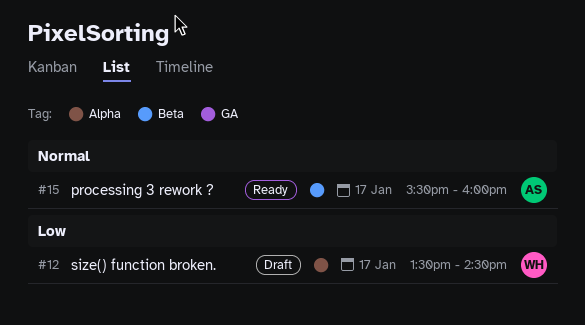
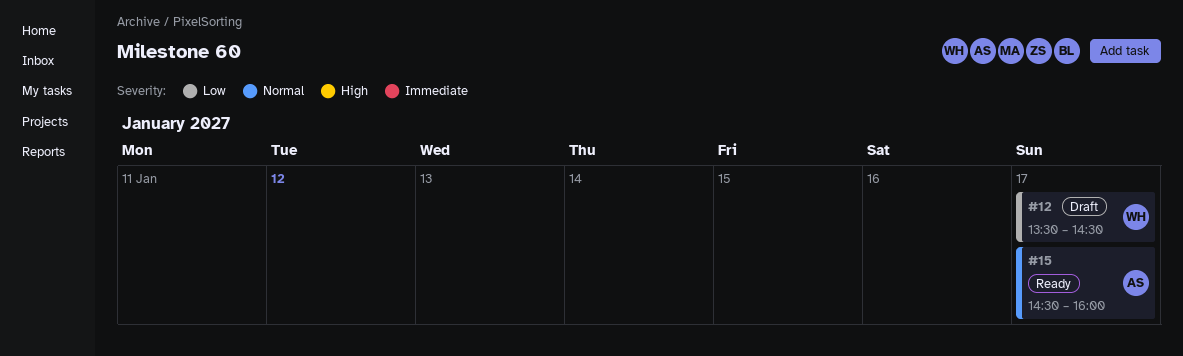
#15, begins: 15:30 -> 14:30

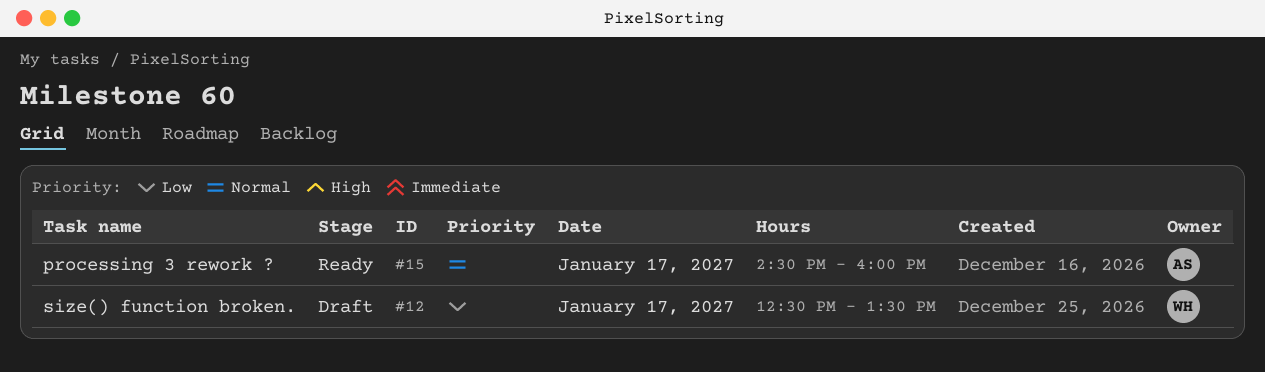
#12, begins: 13:30 -> 12:30
#12, ends: 14:30 -> 13:30

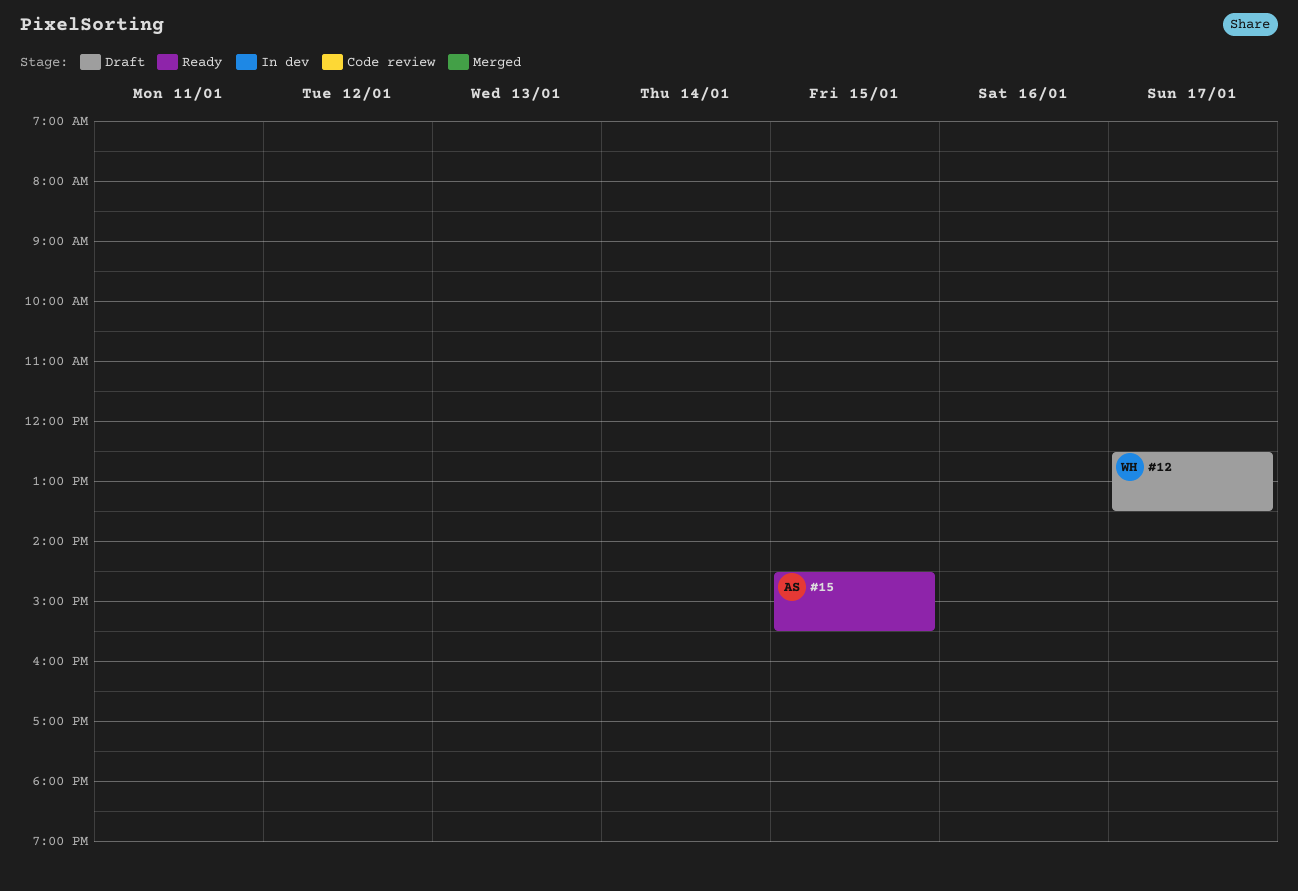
#15, day: Jan 17 -> Jan 15
#15, ends: 16:00 -> 15:30

